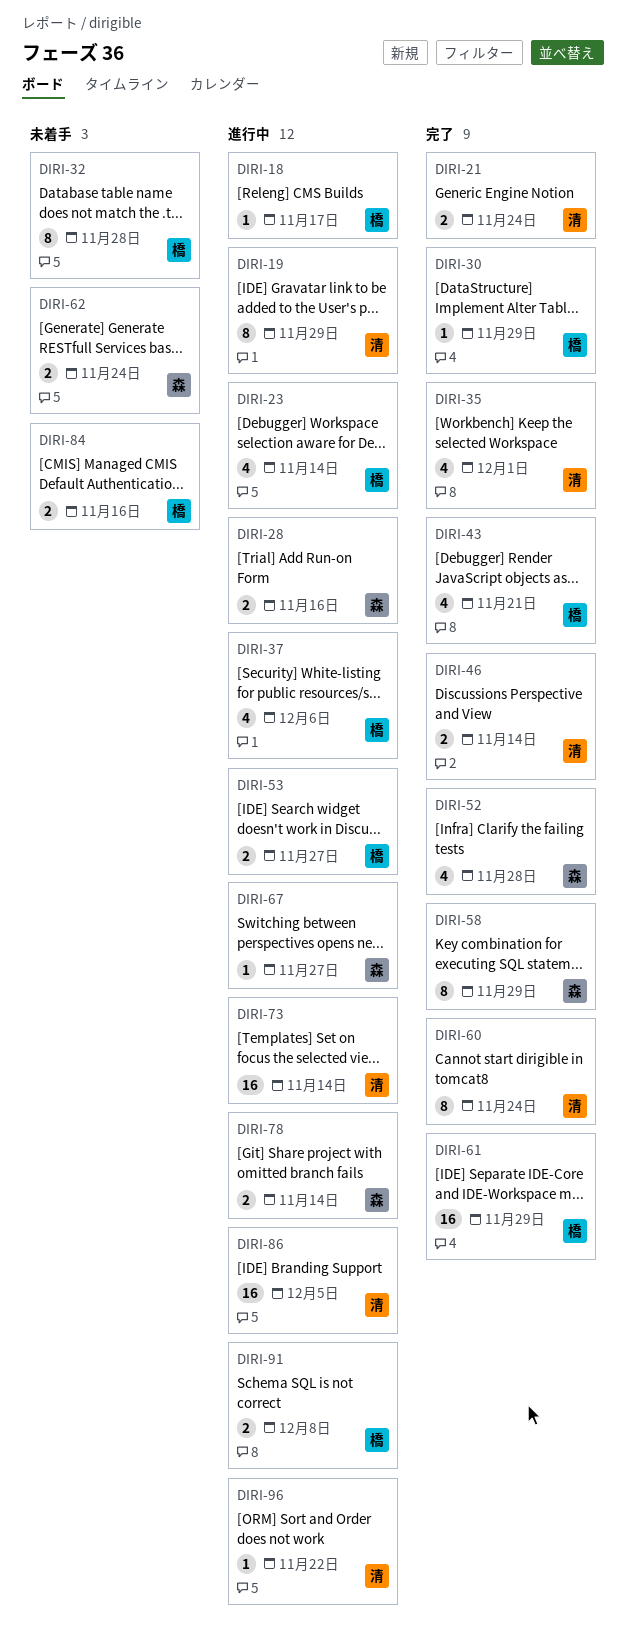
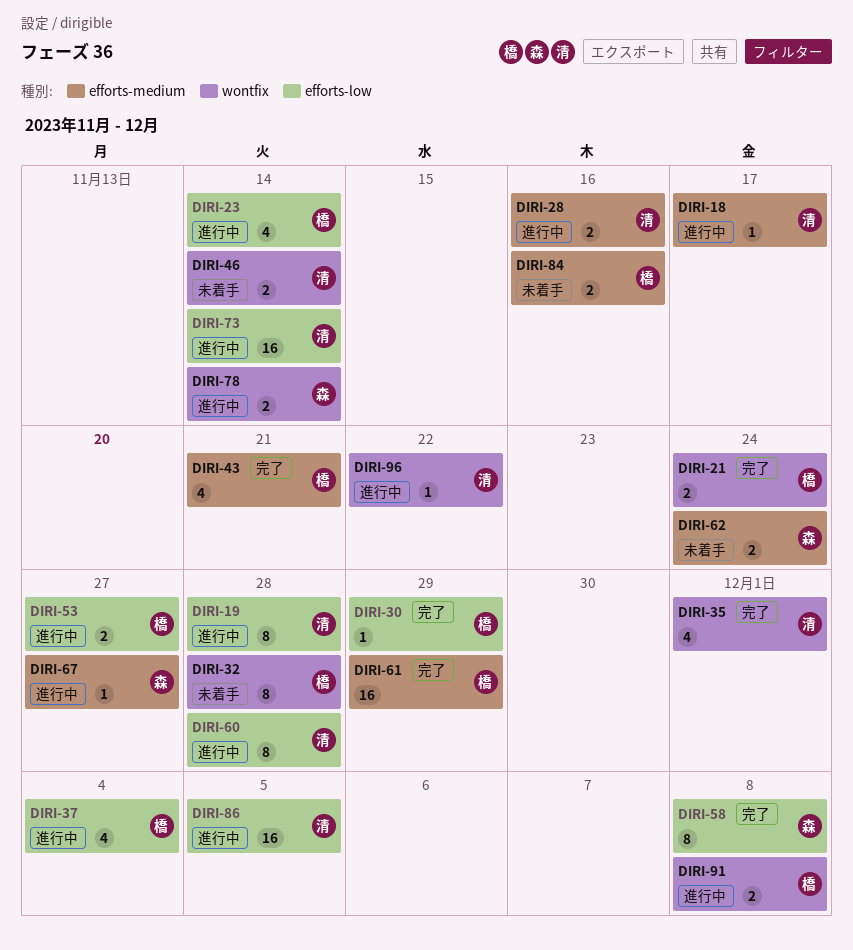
DIRI-18, owner: 橋 -> 清
DIRI-19, due: Nov 29 -> Nov 28
DIRI-21, owner: 清 -> 橋
DIRI-28, owner: 森 -> 清
DIRI-37, due: Dec 6 -> Dec 4
DIRI-46, status: 完了 -> 未着手
DIRI-52: present -> none
DIRI-58, due: Nov 29 -> Dec 8
DIRI-60, status: 完了 -> 進行中
DIRI-60, due: Nov 24 -> Nov 28

